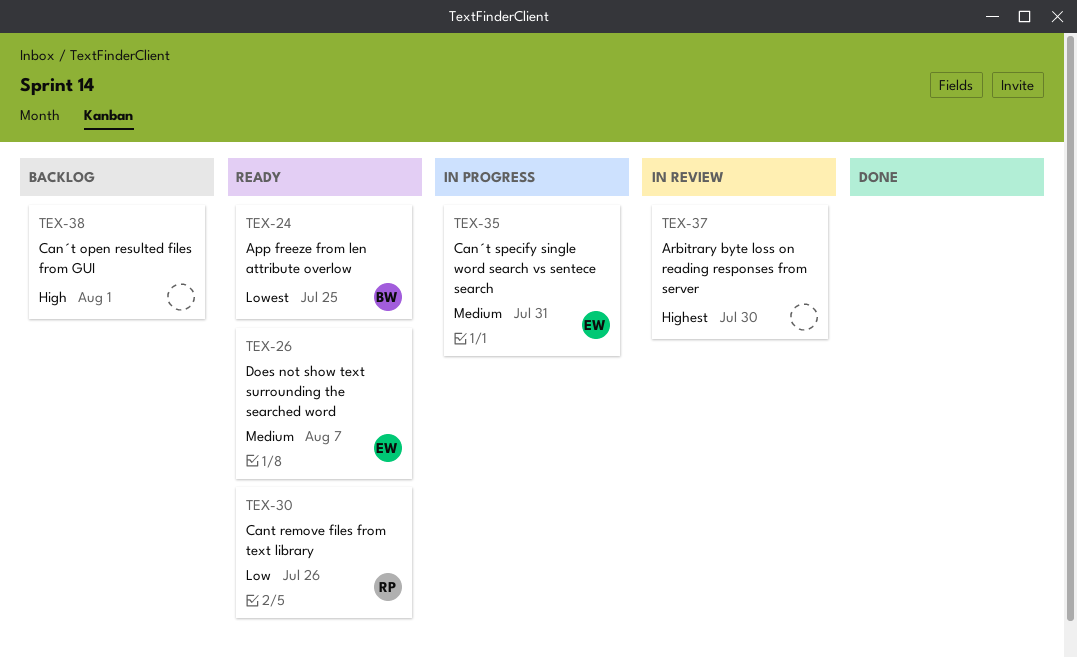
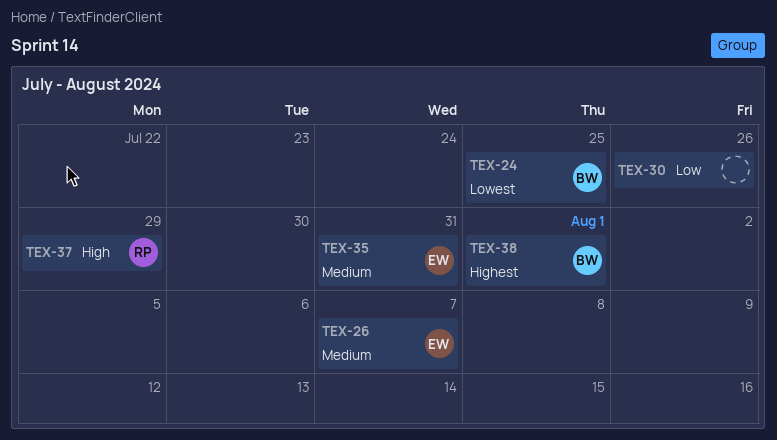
TEX-30, owner: RP -> none
TEX-37, owner: none -> RP
TEX-37, priority: Highest -> High
TEX-37, due: Jul 30 -> Jul 29
TEX-38, owner: none -> BW
TEX-38, priority: High -> Highest

